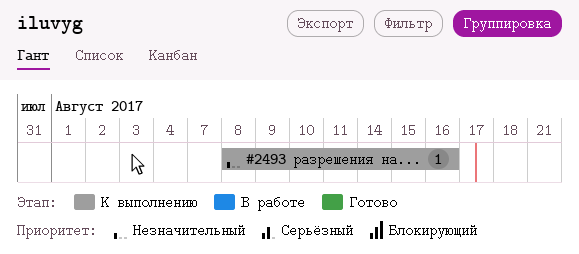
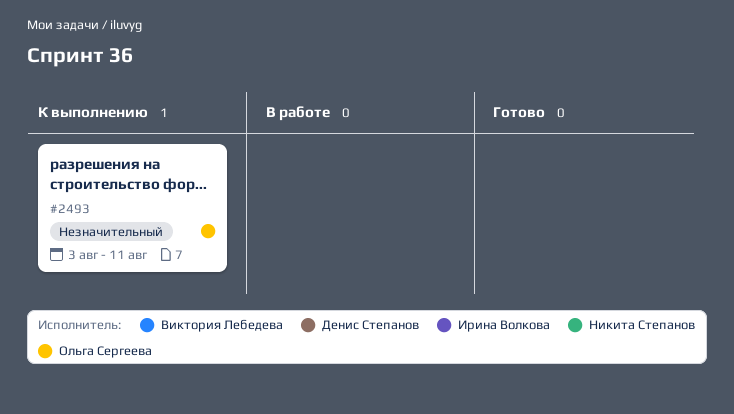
#2493, start: Aug 8 -> Aug 3
#2493, due: Aug 16 -> Aug 11

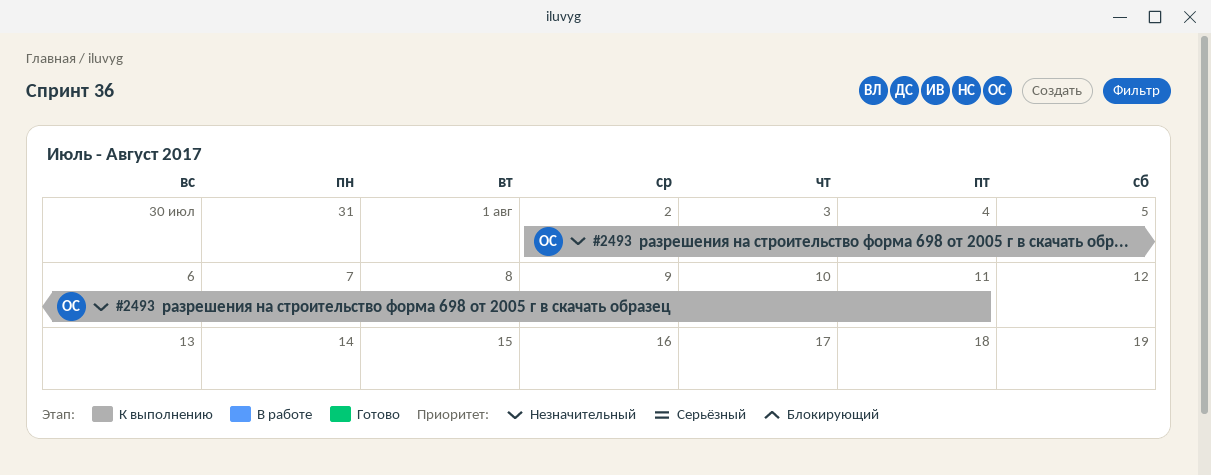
#2493, start: Aug 3 -> Aug 2

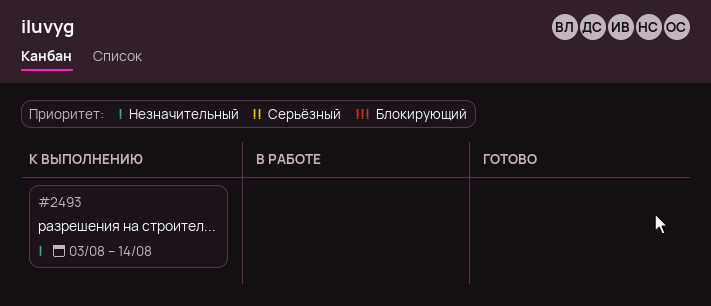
#2493, start: Aug 2 -> Aug 3
#2493, due: Aug 11 -> Aug 14

